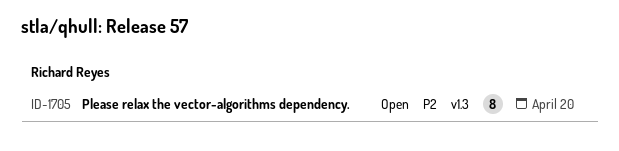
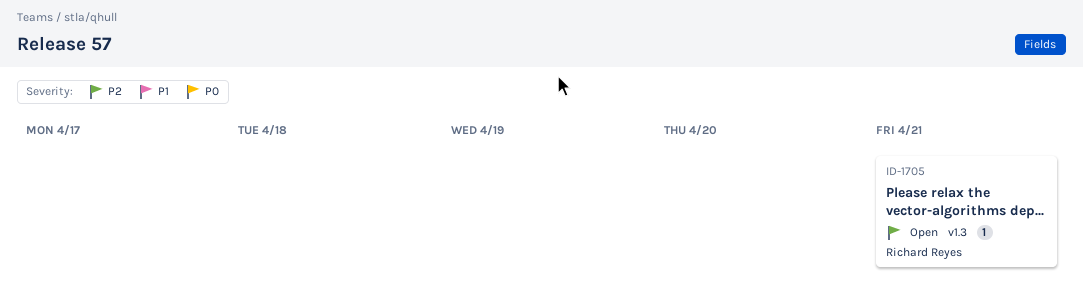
ID-1705, estimate: 8 -> 1
ID-1705, due: Apr 20 -> Apr 21

